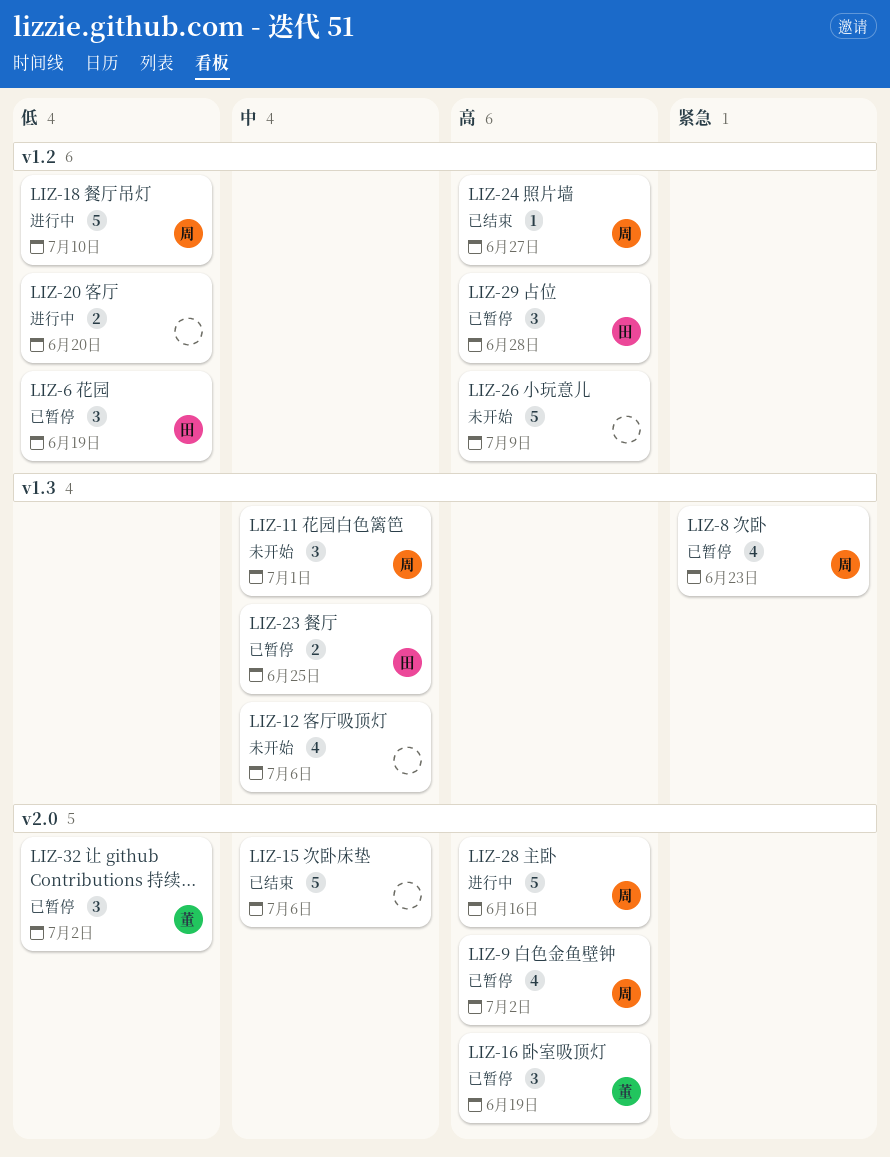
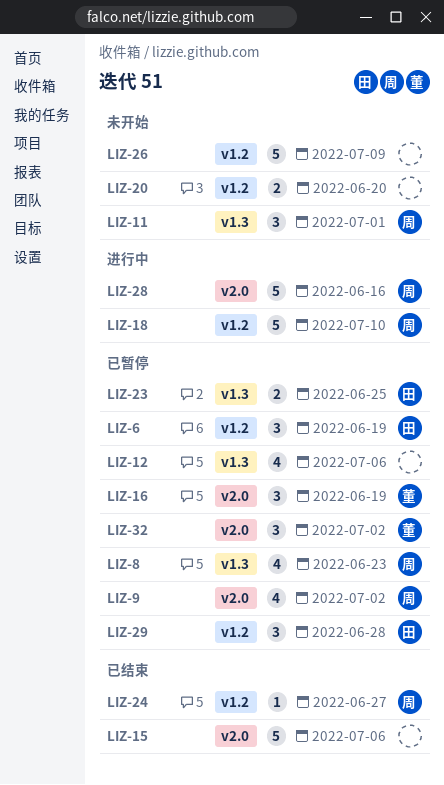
LIZ-12, status: 未开始 -> 已暂停
LIZ-20, status: 进行中 -> 未开始

